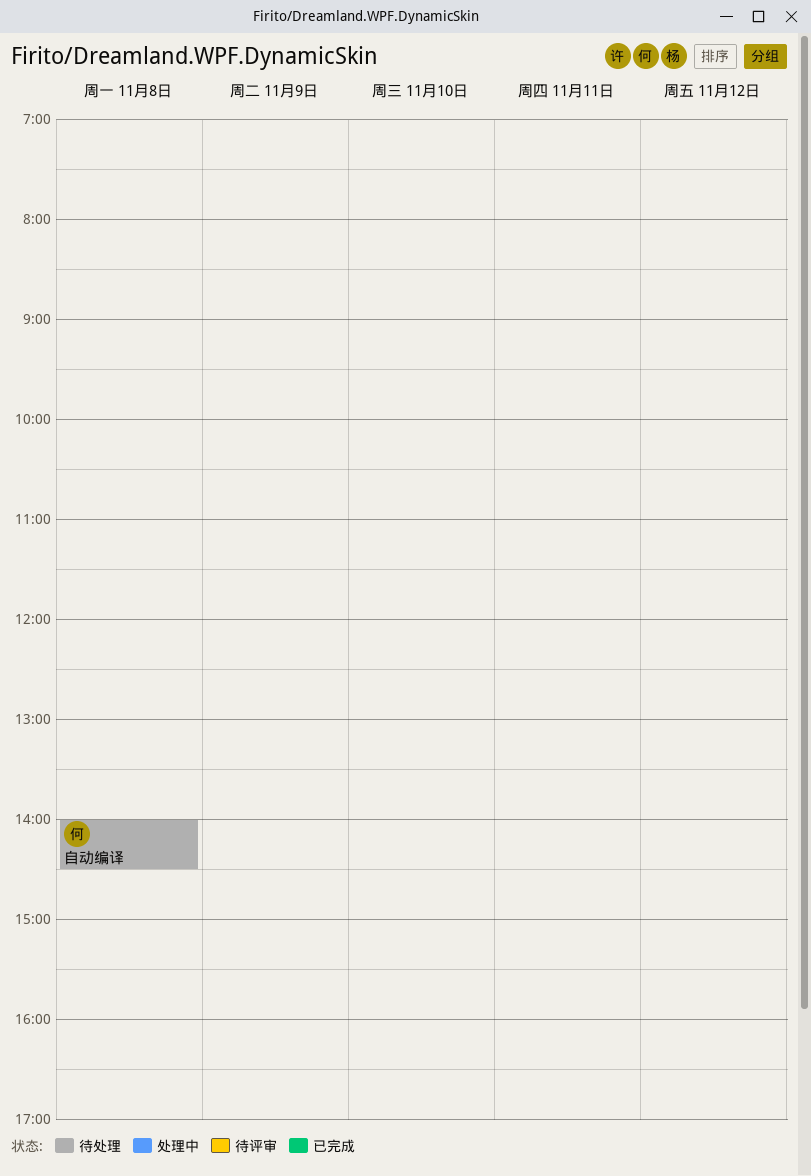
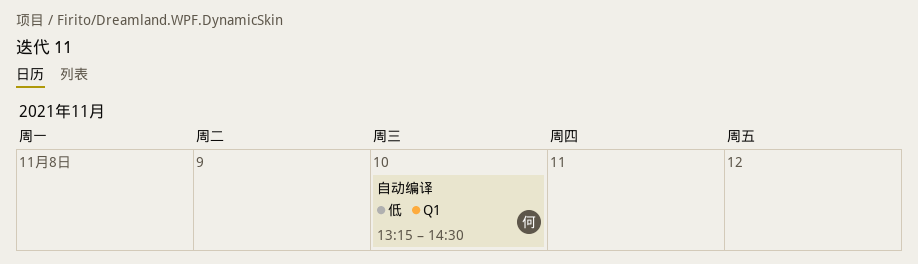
自动编译, day: Nov 8 -> Nov 10
自动编译, begins: 14:00 -> 13:15

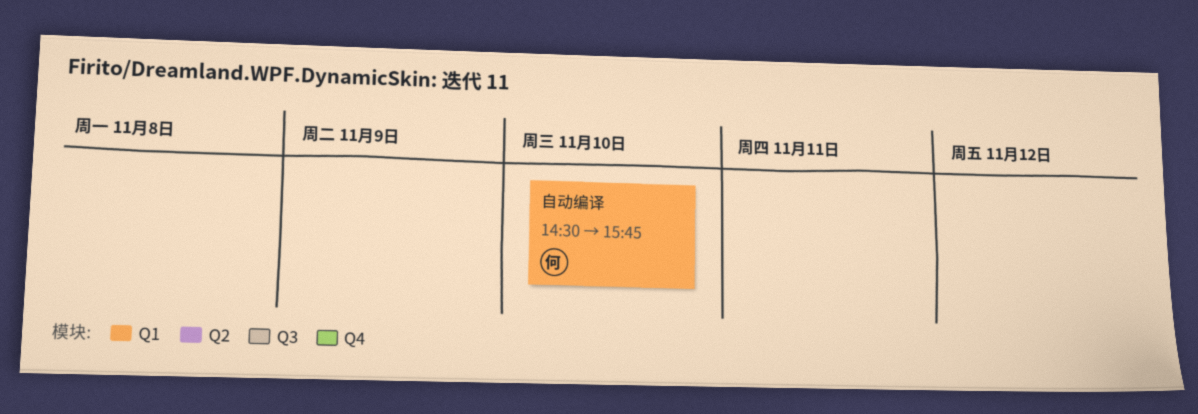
自动编译, begins: 13:15 -> 14:30
自动编译, ends: 14:30 -> 15:45

